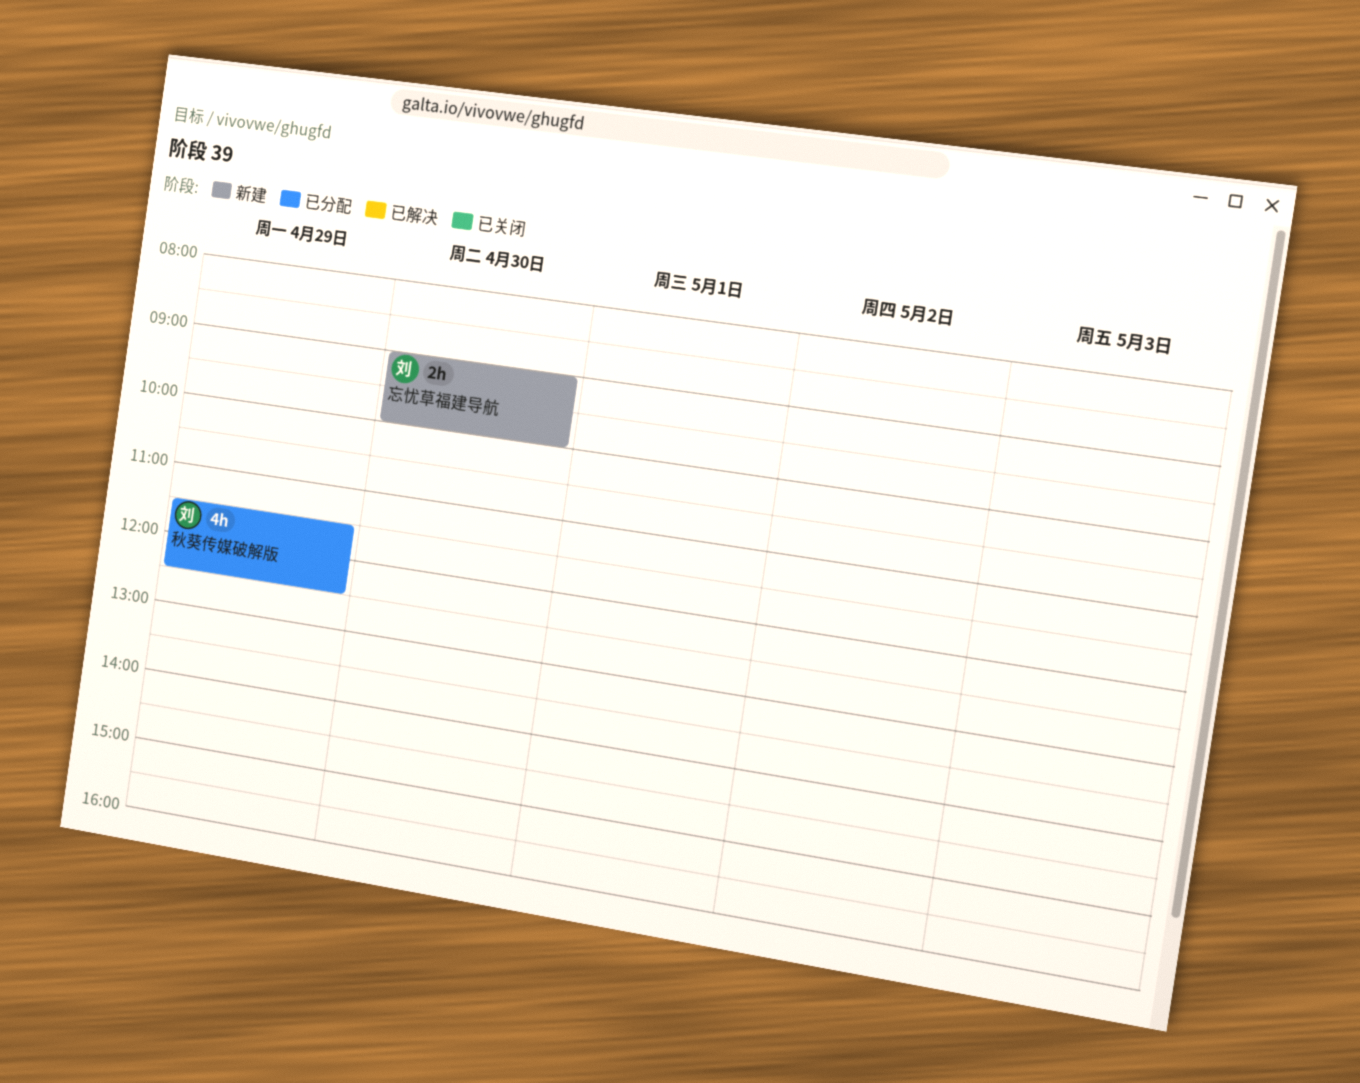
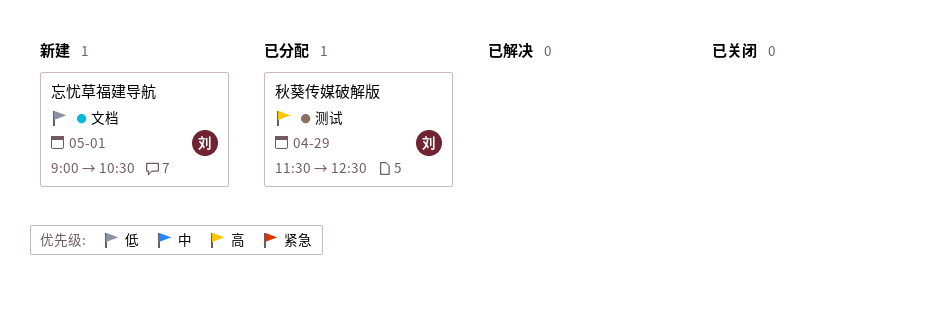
忘忧草福建导航, day: Apr 30 -> May 1
忘忧草福建导航, ends: 10:00 -> 10:30

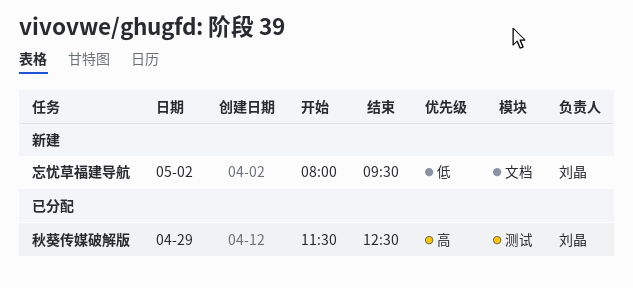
忘忧草福建导航, day: May 1 -> May 2
忘忧草福建导航, begins: 09:00 -> 08:00
忘忧草福建导航, ends: 10:30 -> 09:30

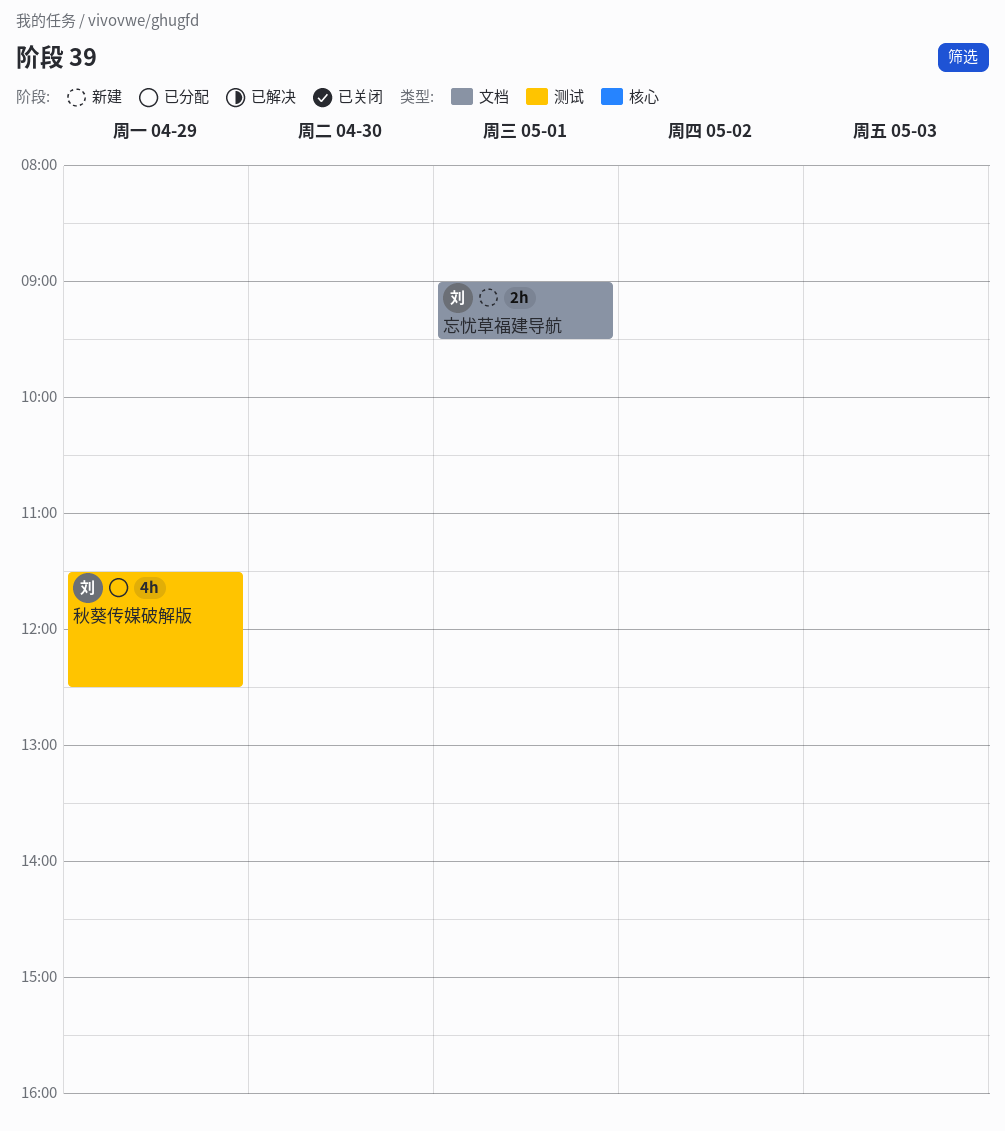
忘忧草福建导航, day: May 2 -> May 1
忘忧草福建导航, begins: 08:00 -> 09:00

